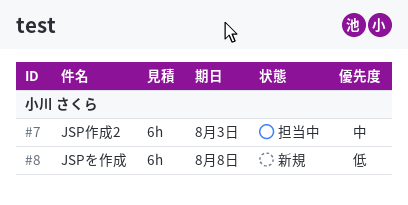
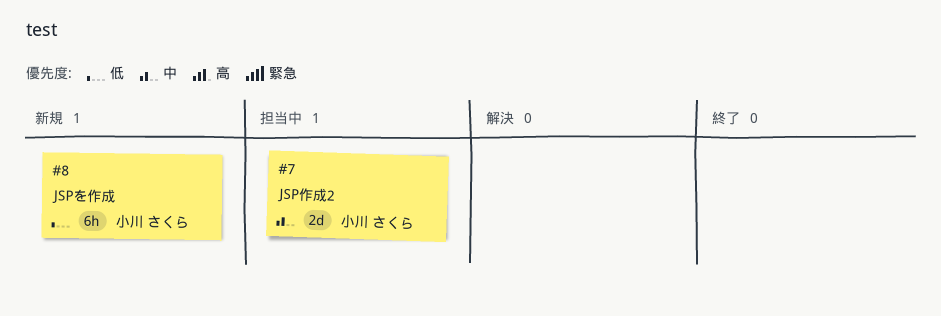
#7, estimate: 6h -> 2d

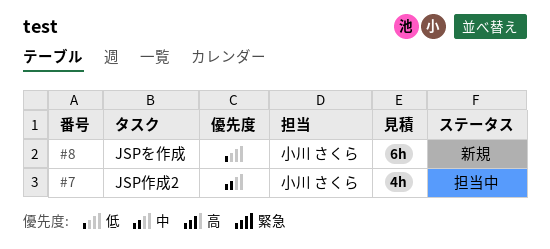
#7, estimate: 2d -> 4h

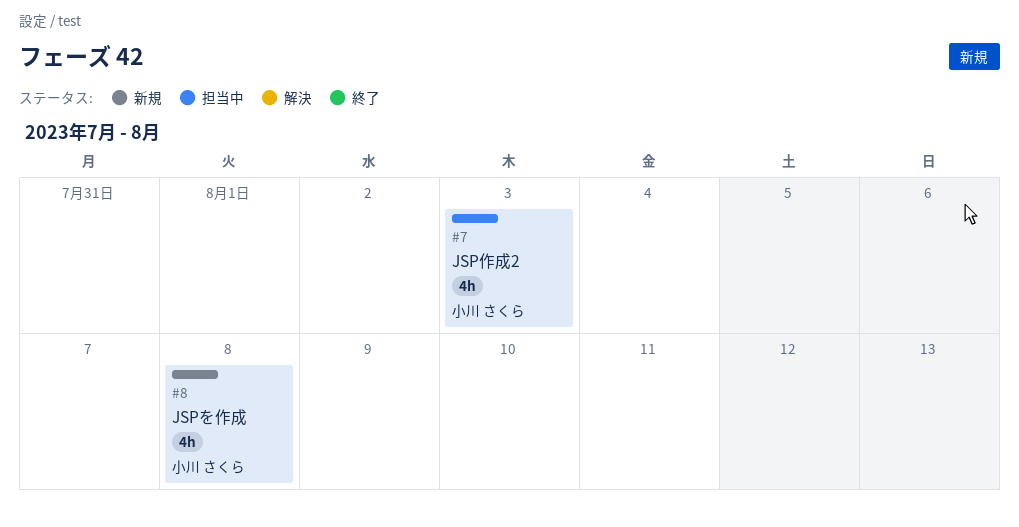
#8, estimate: 6h -> 4h

